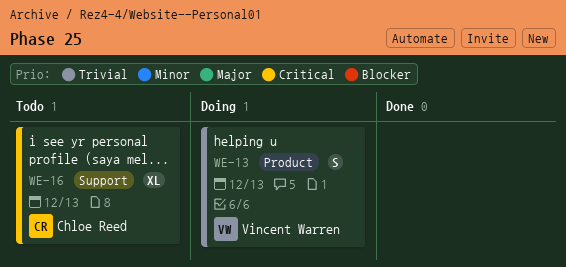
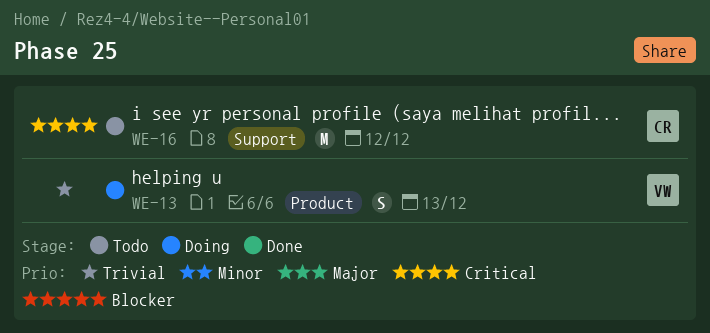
WE-16, estimate: XL -> M
WE-16, due: Dec 13 -> Dec 12

